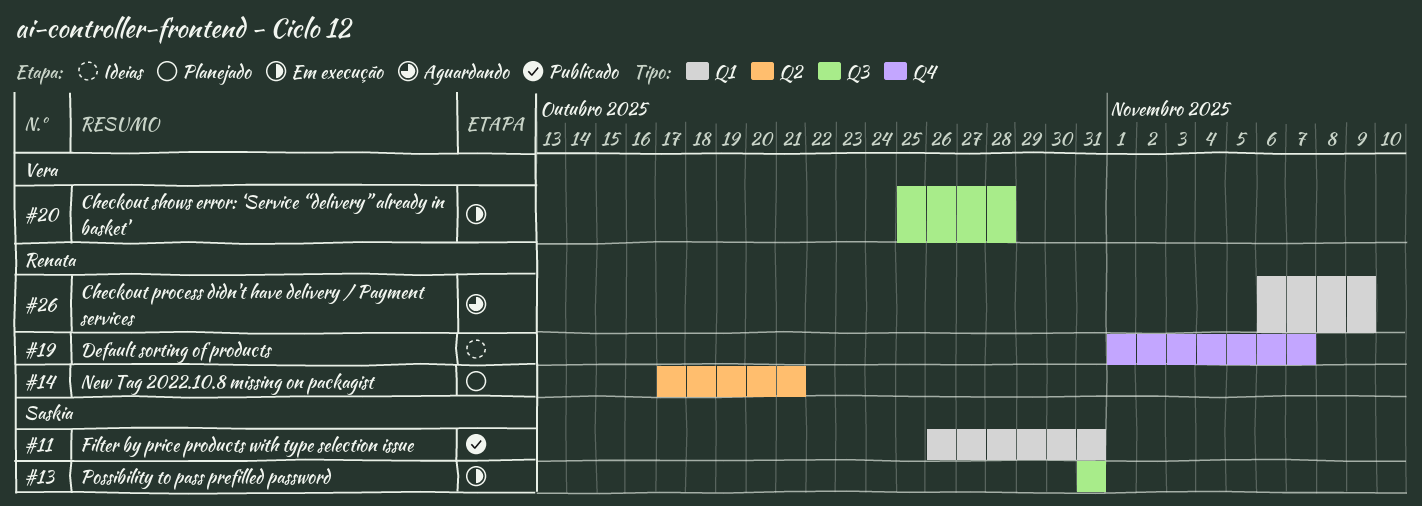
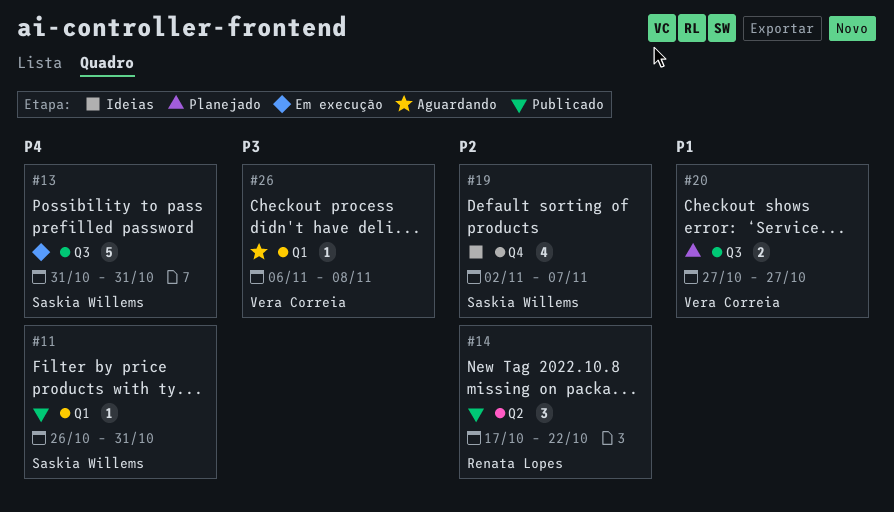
#14, status: Planejado -> Publicado
#14, due: Oct 21 -> Oct 22
#19, owner: Renata Lopes -> Saskia Willems
#19, start: Nov 1 -> Nov 2
#20, status: Em execução -> Planejado
#20, start: Oct 25 -> Oct 27
#20, due: Oct 28 -> Oct 27
#26, owner: Renata Lopes -> Vera Correia
#26, due: Nov 9 -> Nov 8

